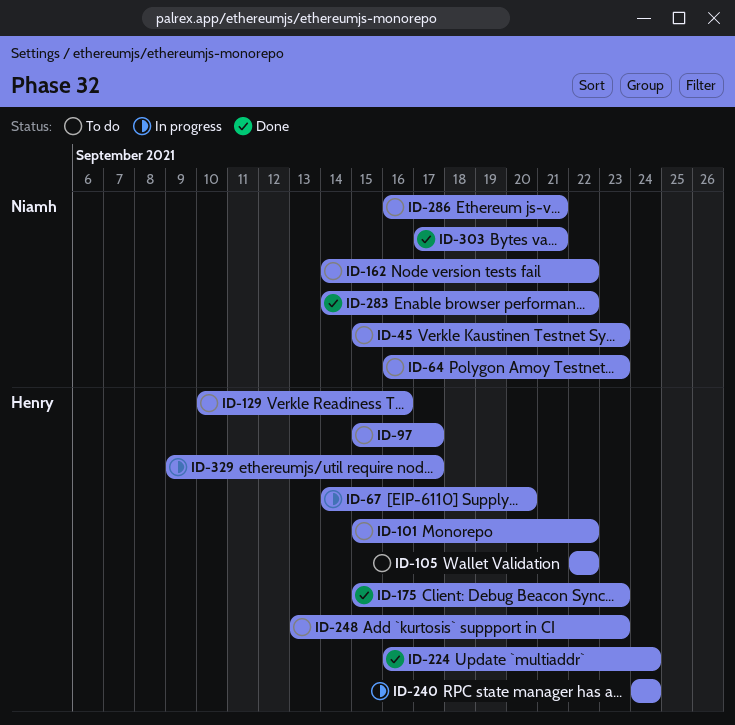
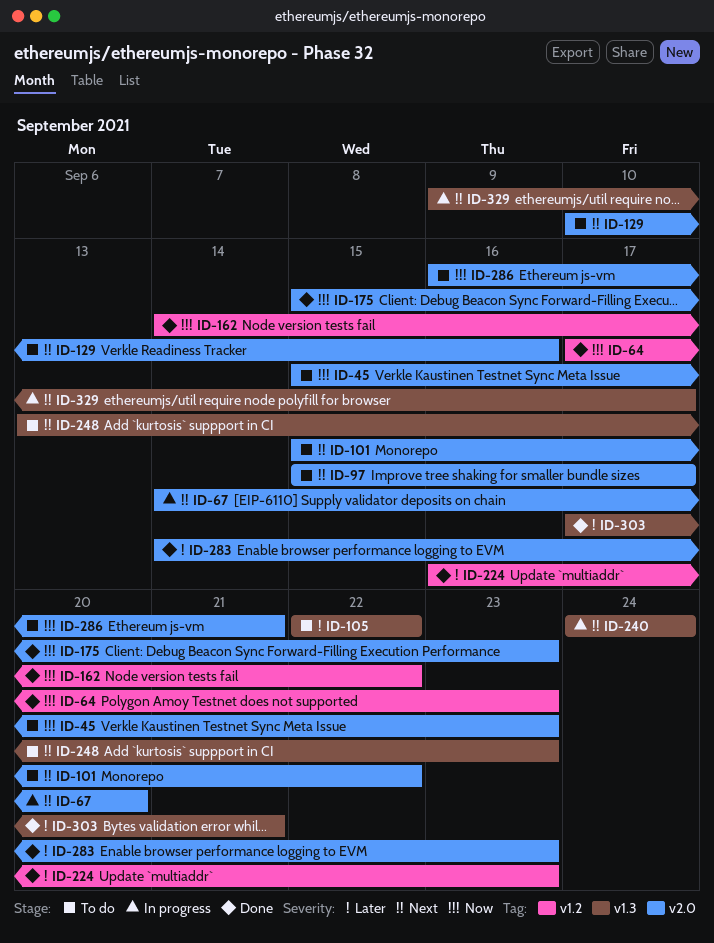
ID-64, status: To do -> Done
ID-64, start: Sep 16 -> Sep 17
ID-162, status: To do -> Done
ID-224, due: Sep 24 -> Sep 23
ID-283, due: Sep 22 -> Sep 23

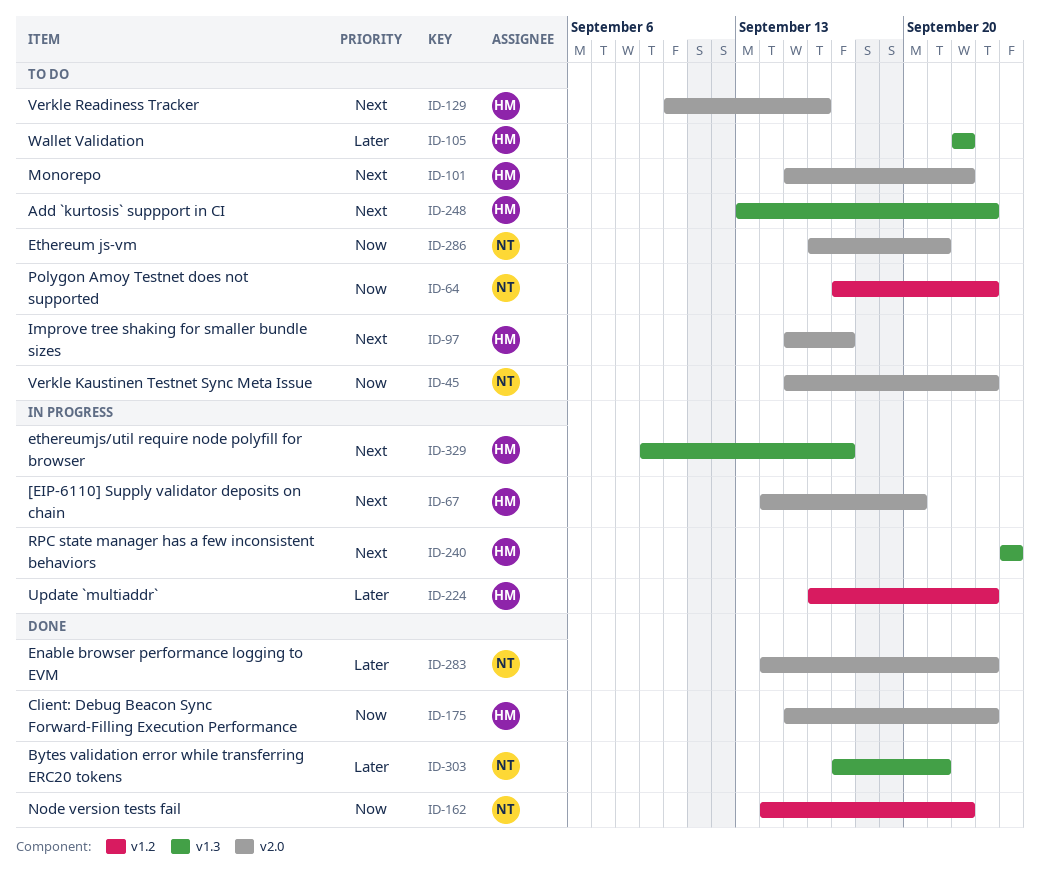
ID-64, status: Done -> To do
ID-224, status: Done -> In progress

